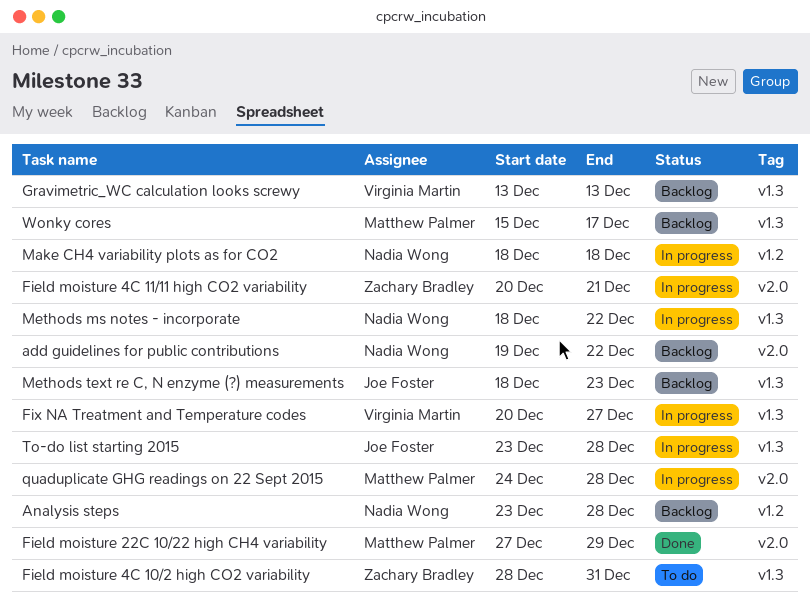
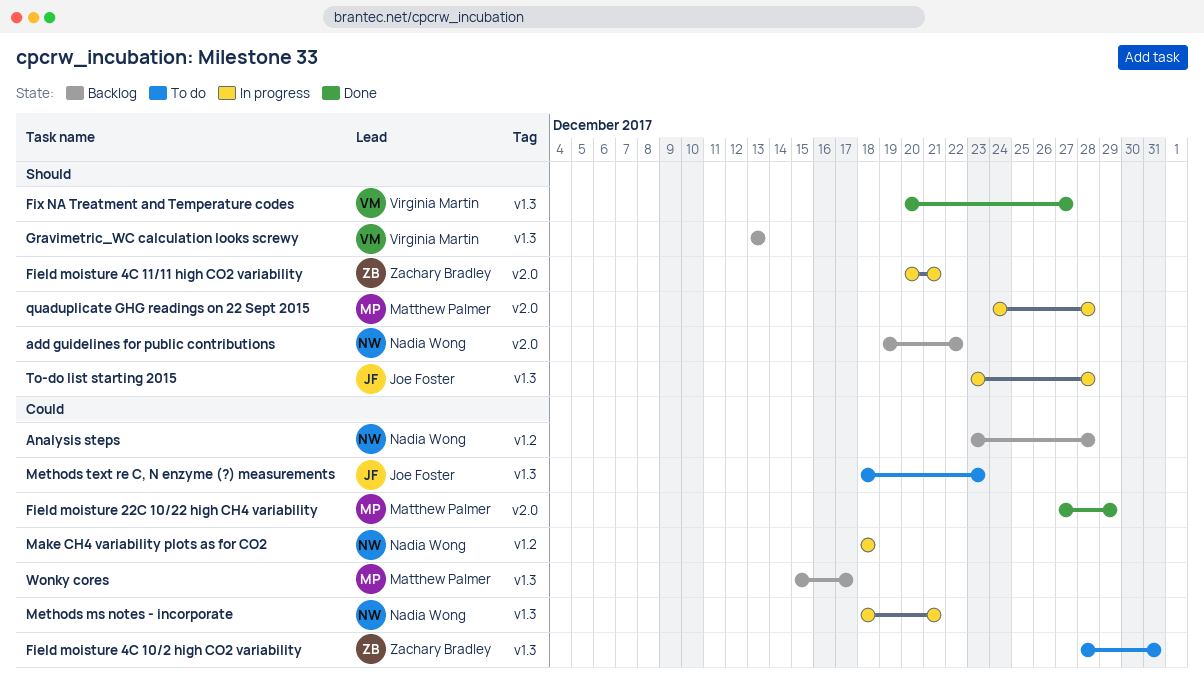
Fix NA Treatment and Temperature codes, status: In progress -> Done
Methods ms notes - incorporate, due: Dec 22 -> Dec 21
Methods text re C, N enzyme (?) measurements, status: Backlog -> To do

